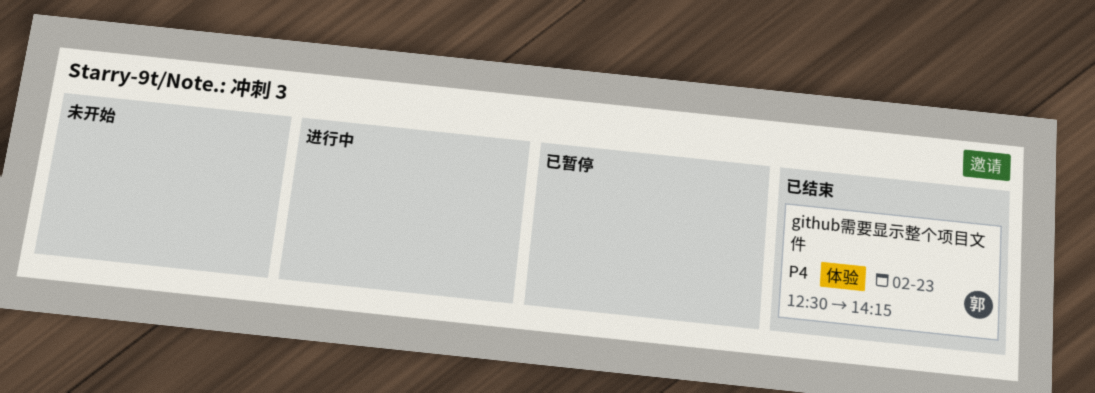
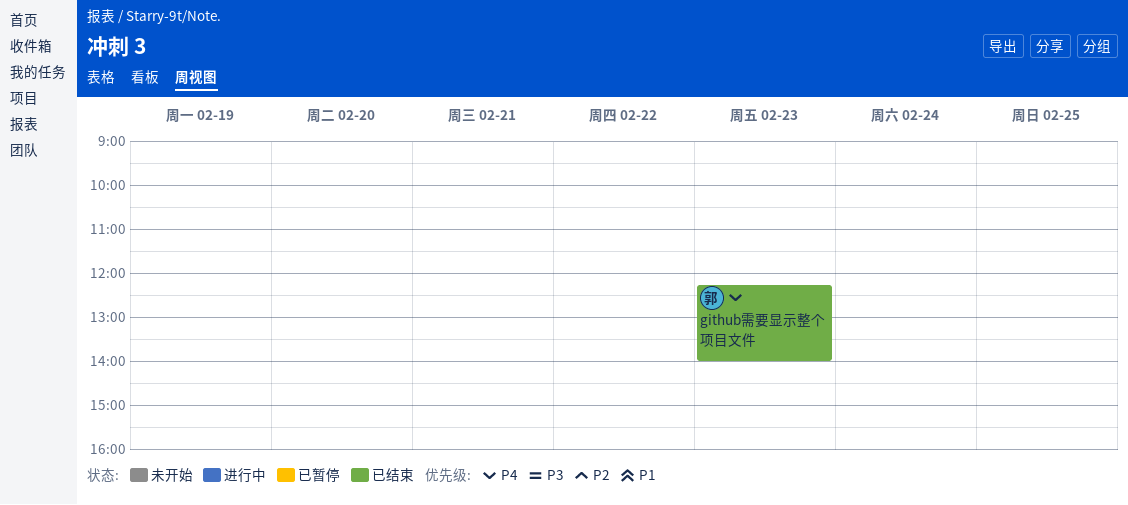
github需要显示整个项目文件, begins: 12:30 -> 12:15
github需要显示整个项目文件, ends: 14:15 -> 14:00

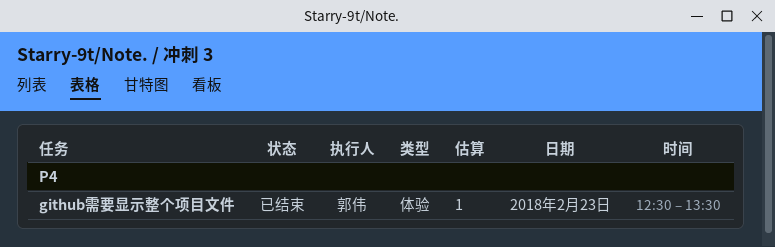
github需要显示整个项目文件, begins: 12:15 -> 12:30
github需要显示整个项目文件, ends: 14:00 -> 13:30

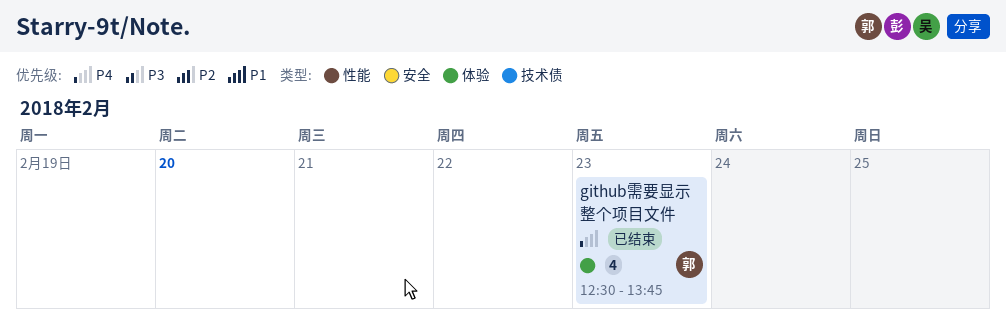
github需要显示整个项目文件, estimate: 1 -> 4
github需要显示整个项目文件, ends: 13:30 -> 13:45

